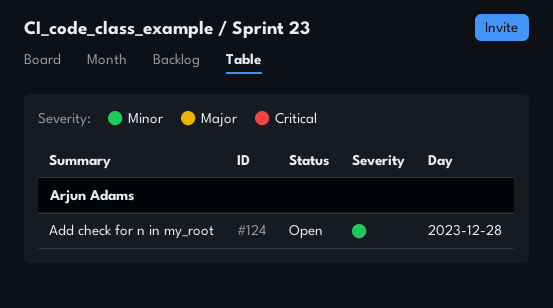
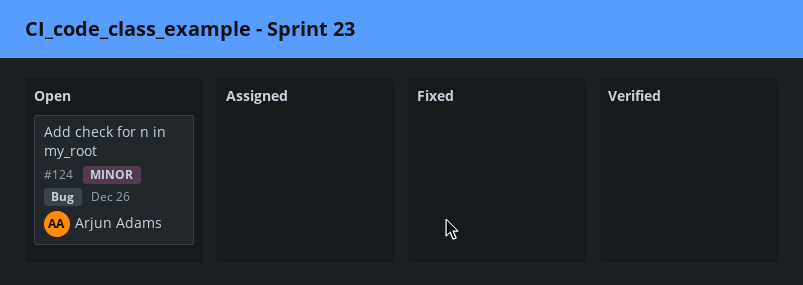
#124, day: Dec 28 -> Dec 26

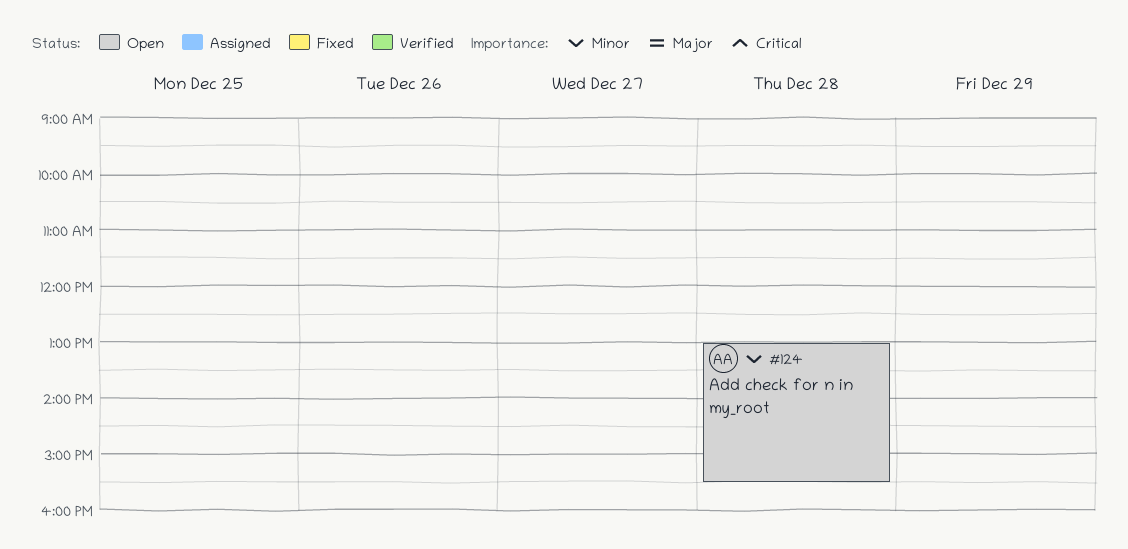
#124, day: Dec 26 -> Dec 28

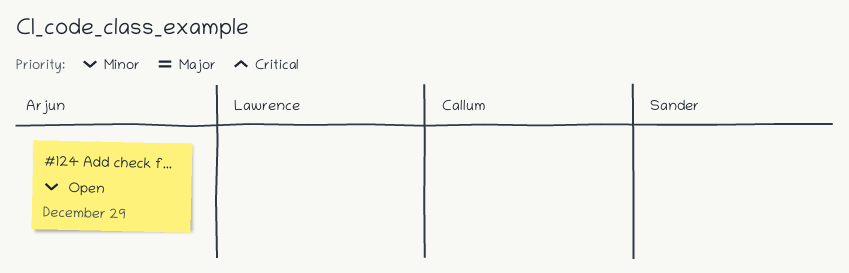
#124, day: Dec 28 -> Dec 29

